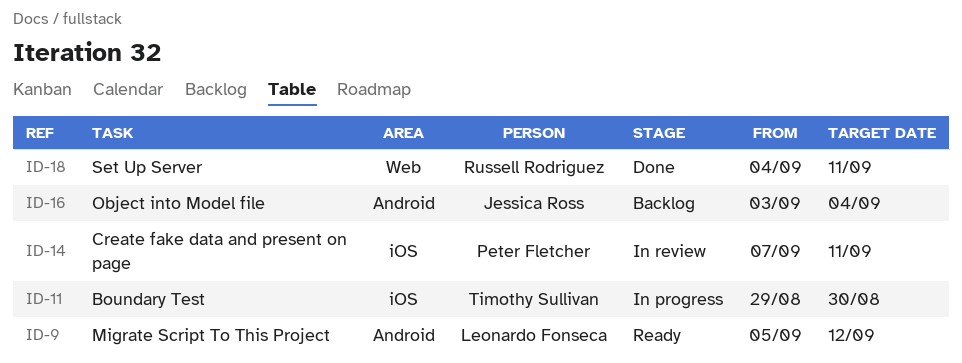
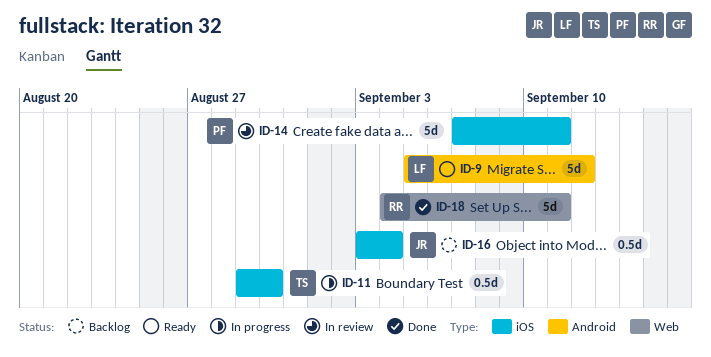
ID-16, label: Android -> iOS

